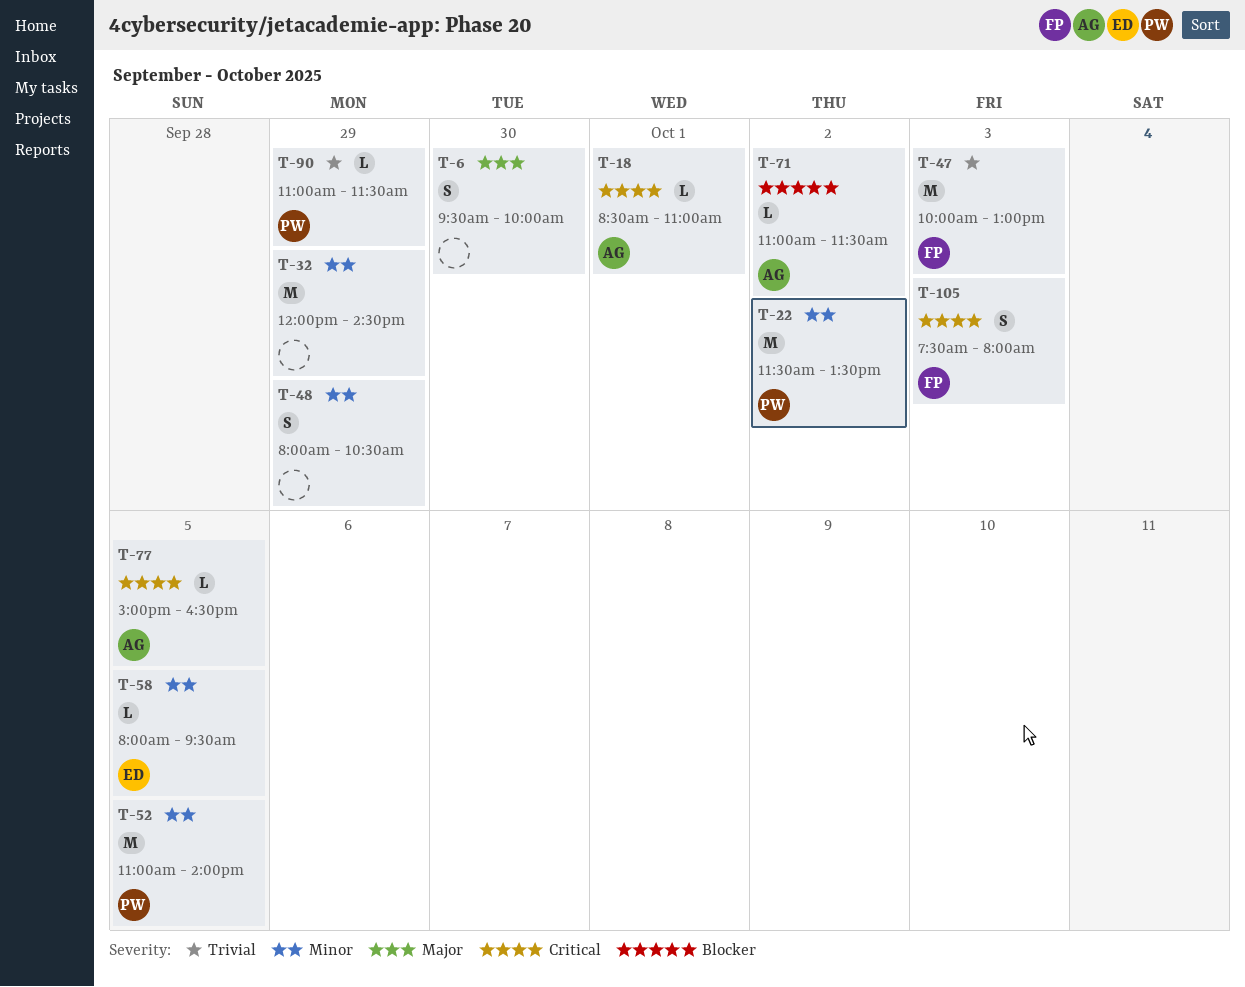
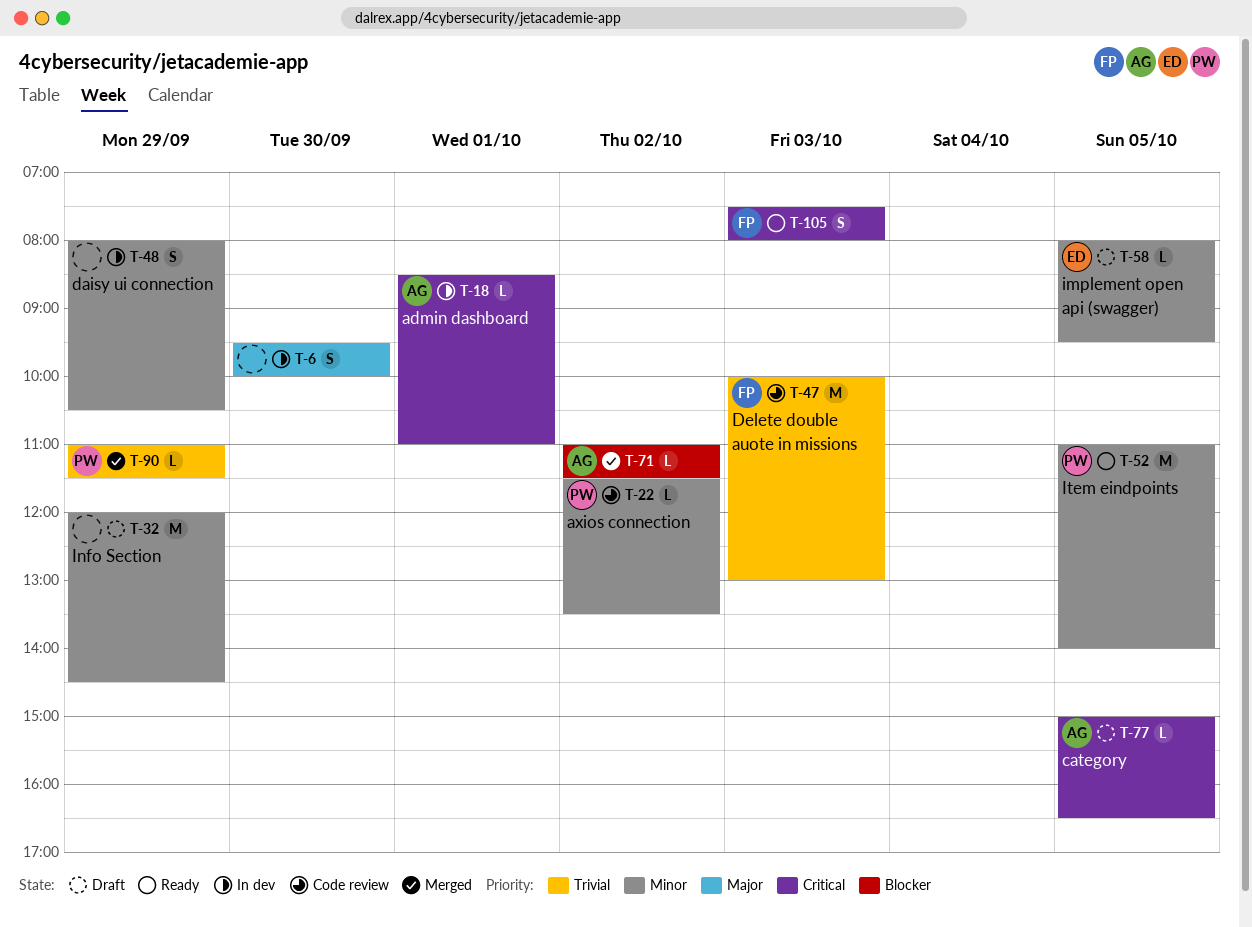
T-22, estimate: M -> L

